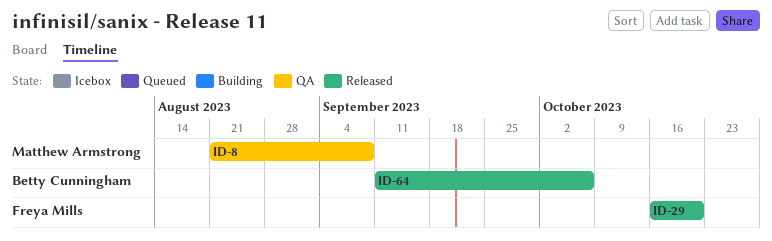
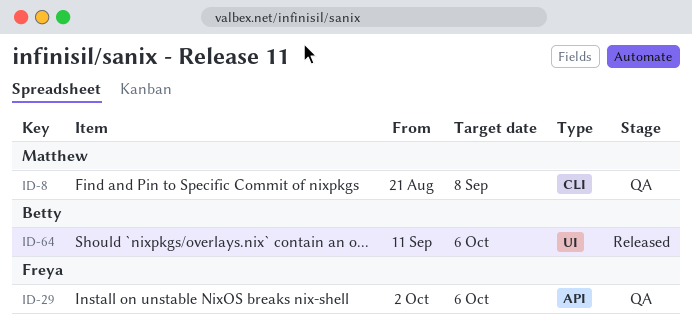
ID-29, status: Released -> QA
ID-29, start: Oct 16 -> Oct 2
ID-29, due: Oct 20 -> Oct 6

